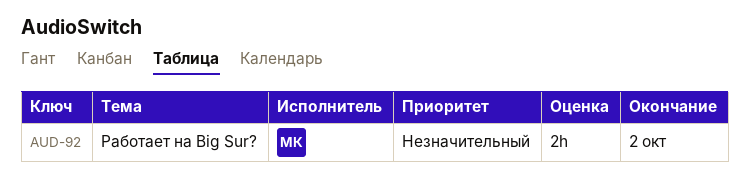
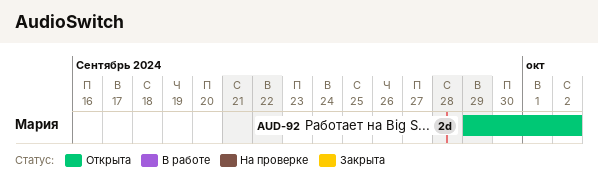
AUD-92, estimate: 2h -> 2d

